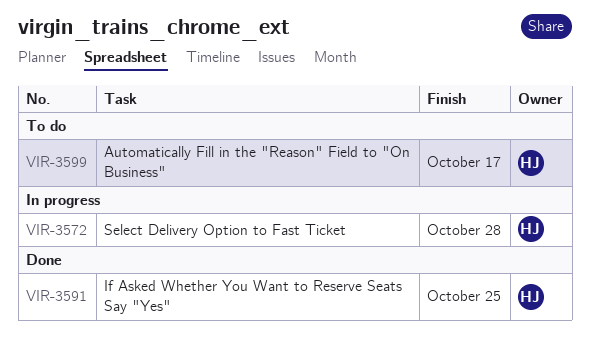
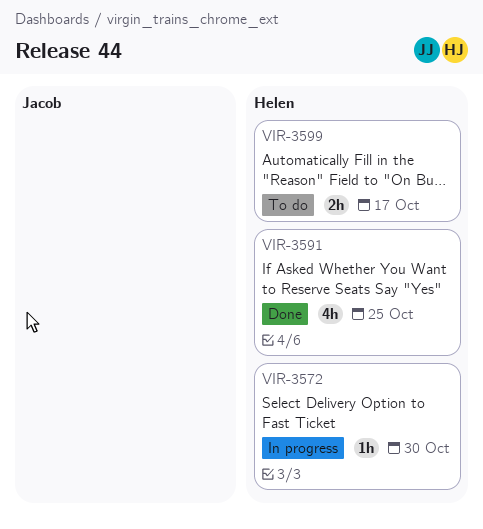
VIR-3572, due: Oct 28 -> Oct 30

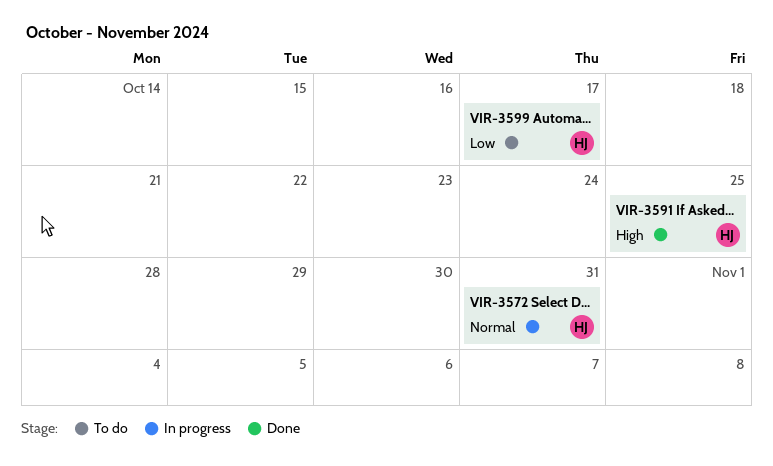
VIR-3572, due: Oct 30 -> Oct 31

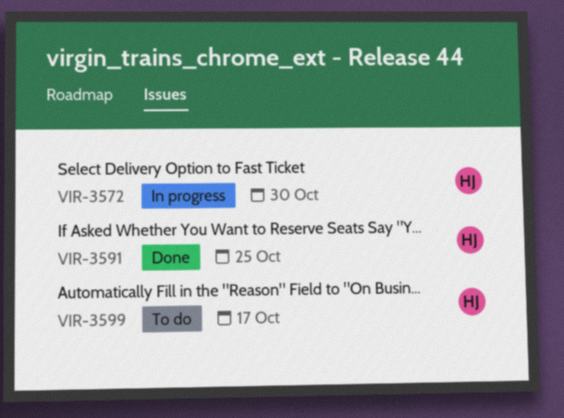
VIR-3572, due: Oct 31 -> Oct 30

